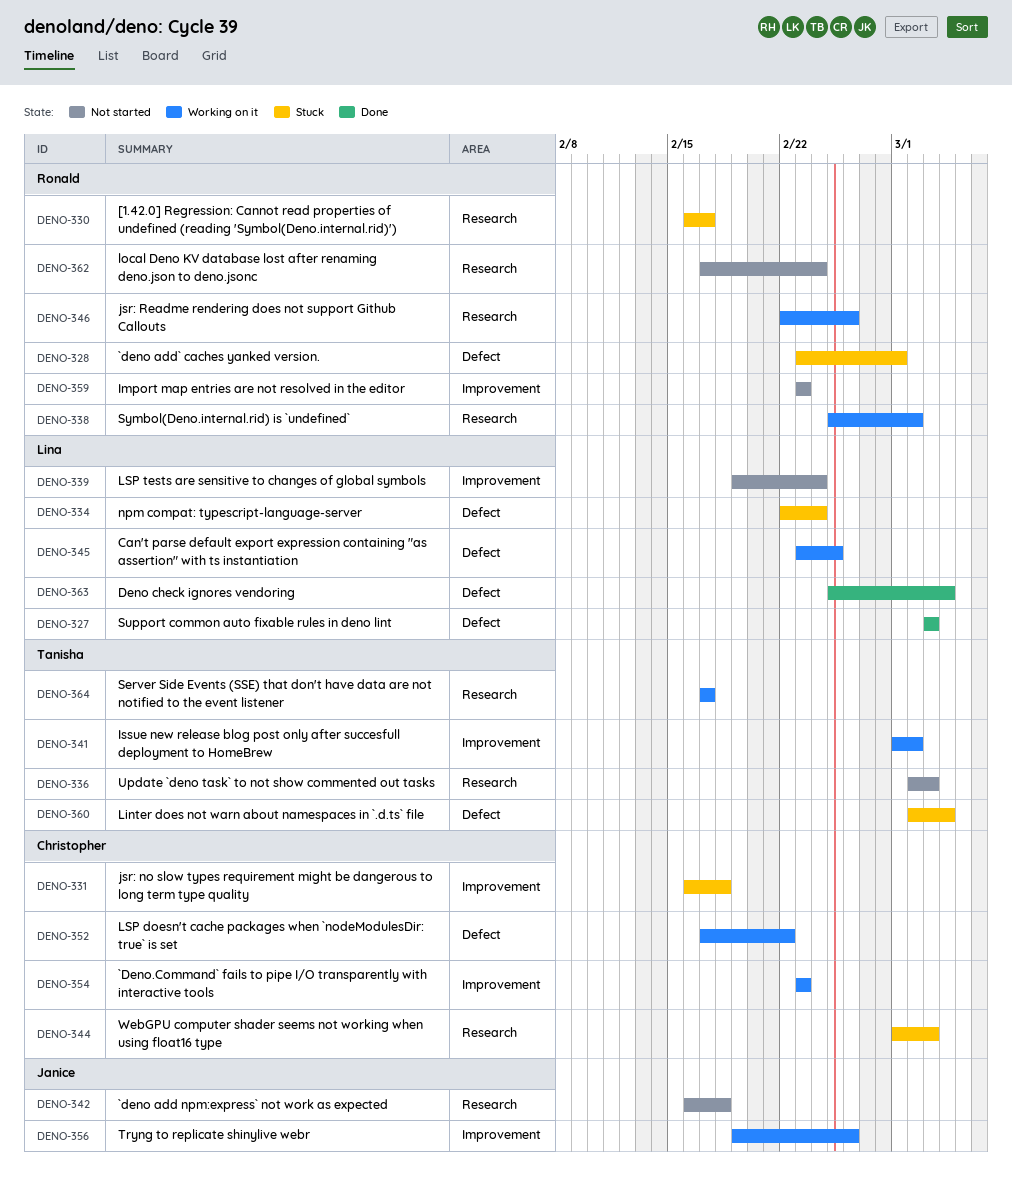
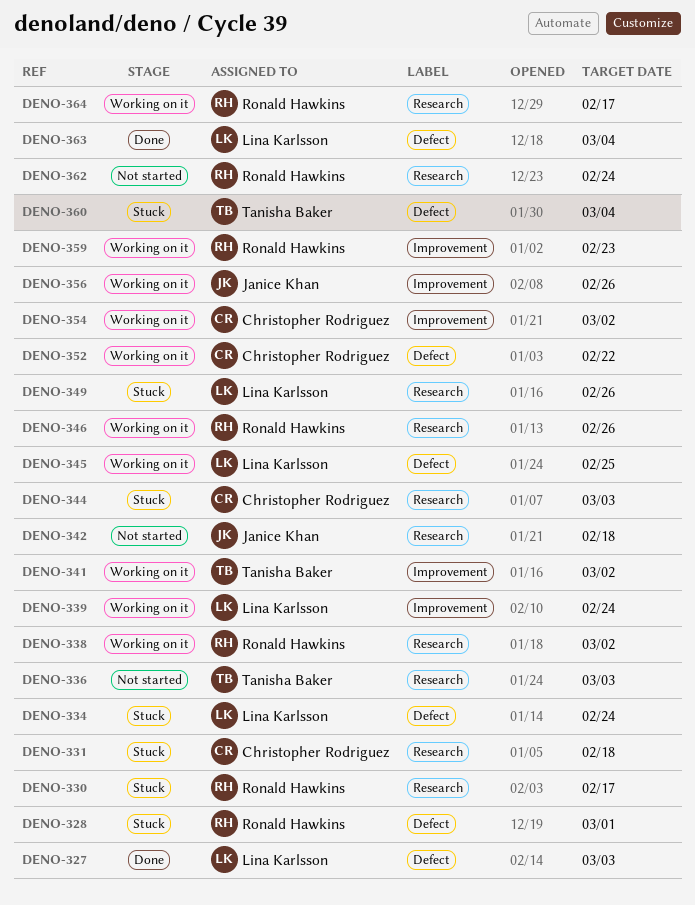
DENO-331, label: Improvement -> Research
DENO-339, status: Not started -> Working on it
DENO-349: none -> present
DENO-354, due: Feb 23 -> Mar 2
DENO-359, status: Not started -> Working on it
DENO-364, owner: Tanisha Baker -> Ronald Hawkins

